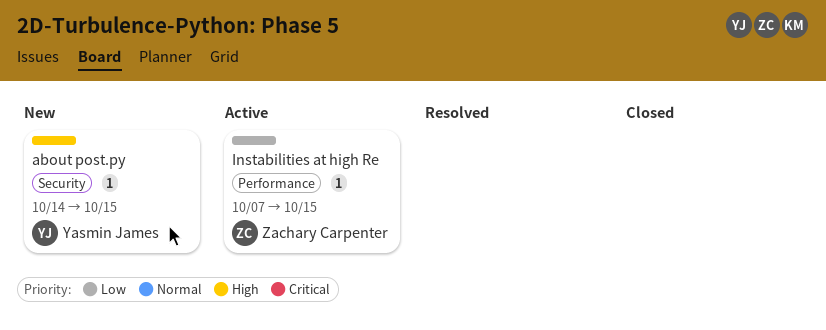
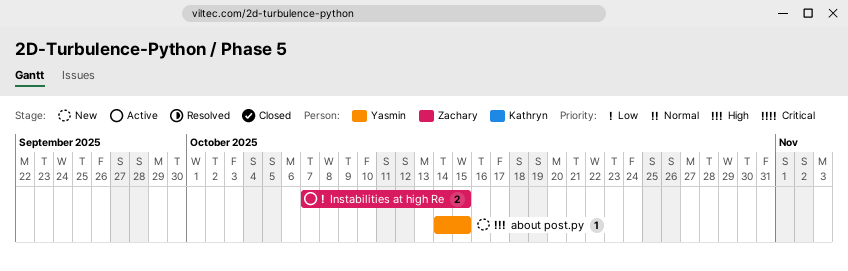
Instabilities at high Re, estimate: 1 -> 2

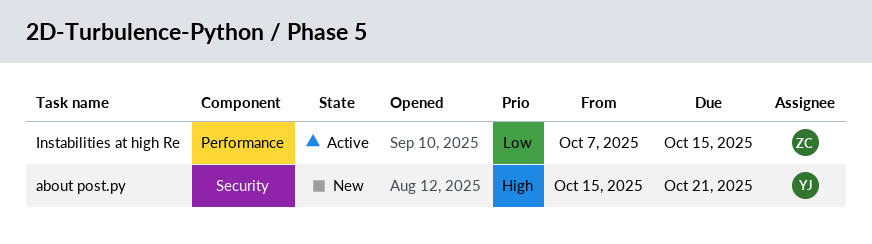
about post.py, start: Oct 14 -> Oct 15
about post.py, due: Oct 15 -> Oct 21

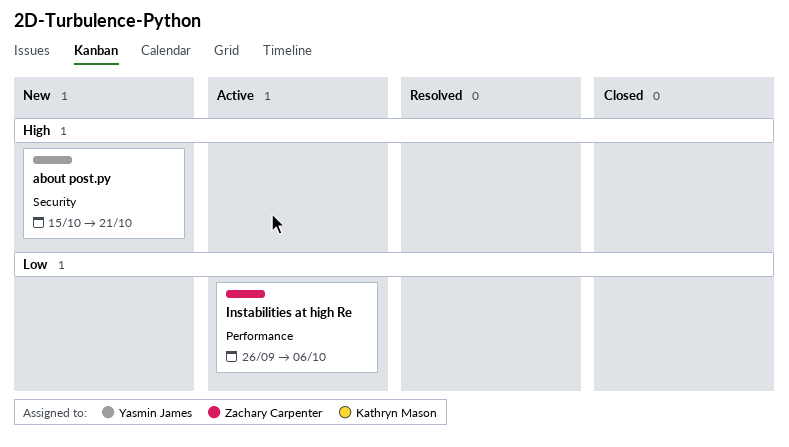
Instabilities at high Re, start: Oct 7 -> Sep 26
Instabilities at high Re, due: Oct 15 -> Oct 6

